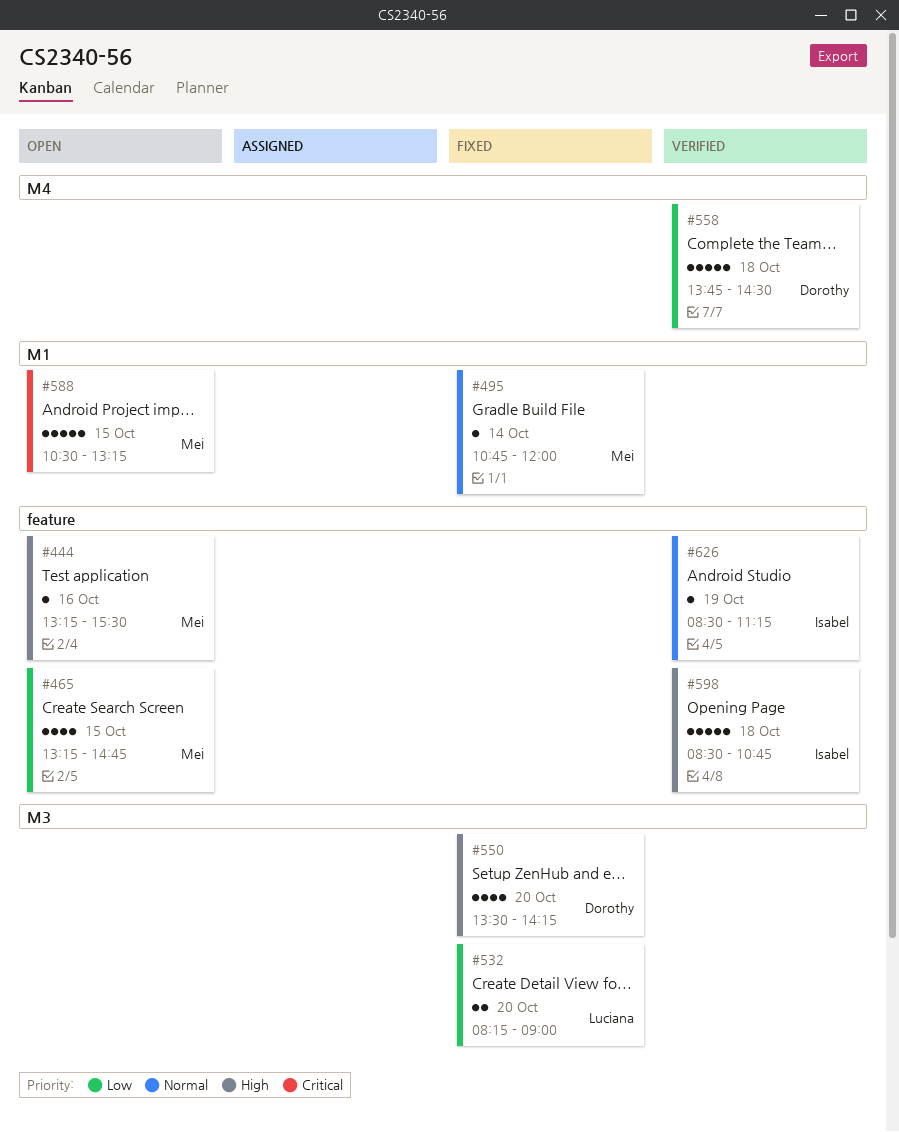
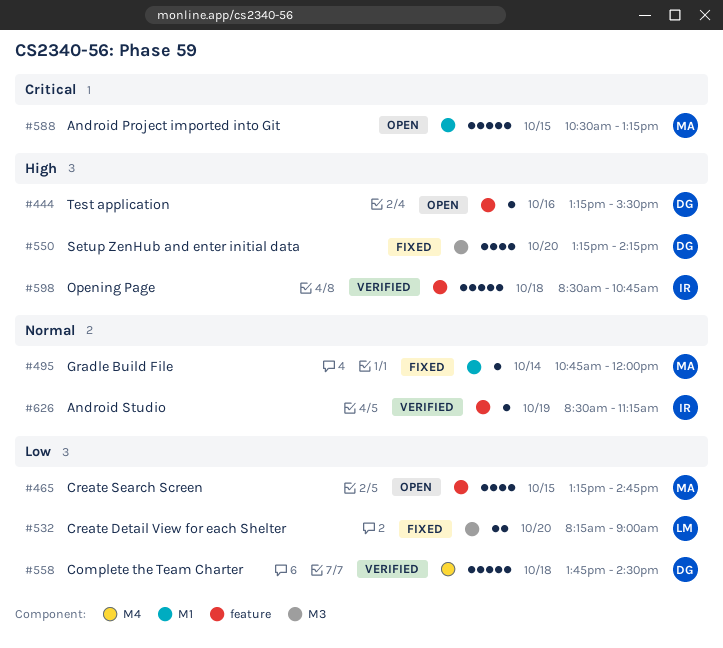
#444, owner: Mei -> Dorothy
#550, begins: 13:30 -> 13:15

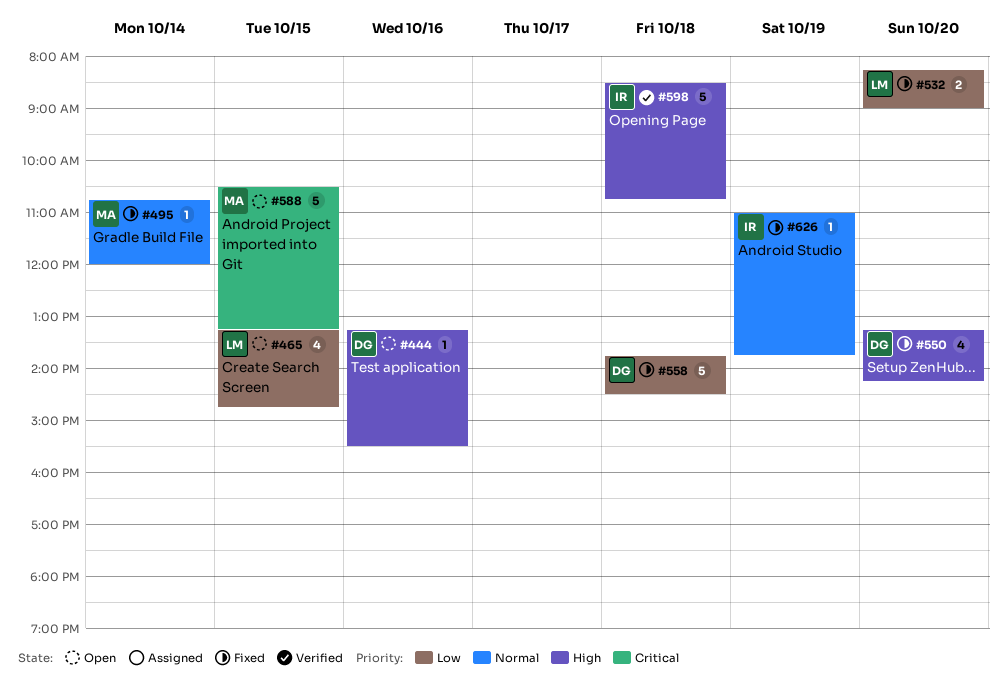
#465, owner: MA -> LM
#558, status: Verified -> Fixed
#626, status: Verified -> Fixed
#626, begins: 08:30 -> 11:00
#626, ends: 11:15 -> 13:45

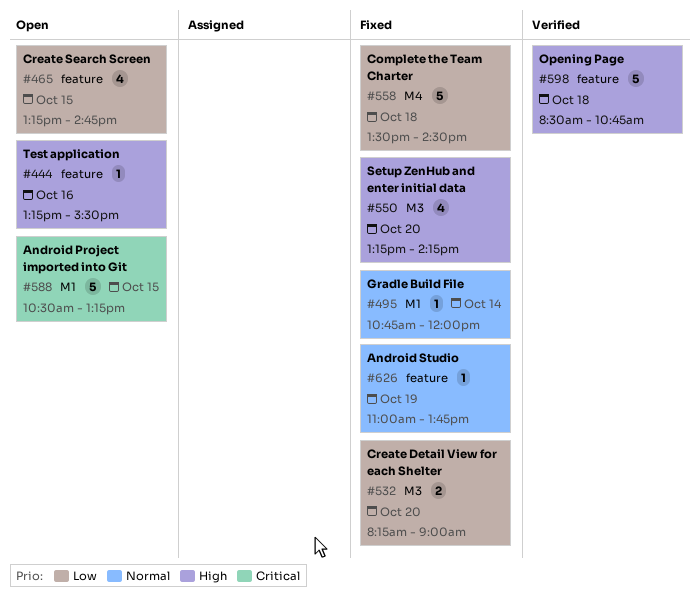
#558, begins: 13:45 -> 13:30

